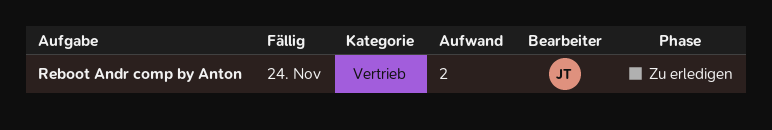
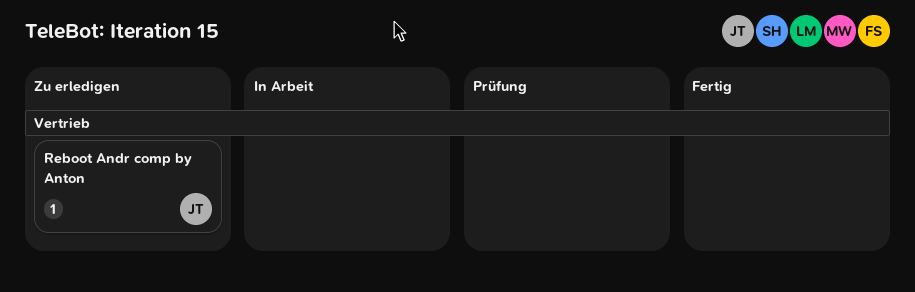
Reboot Andr comp by Anton, estimate: 2 -> 1

